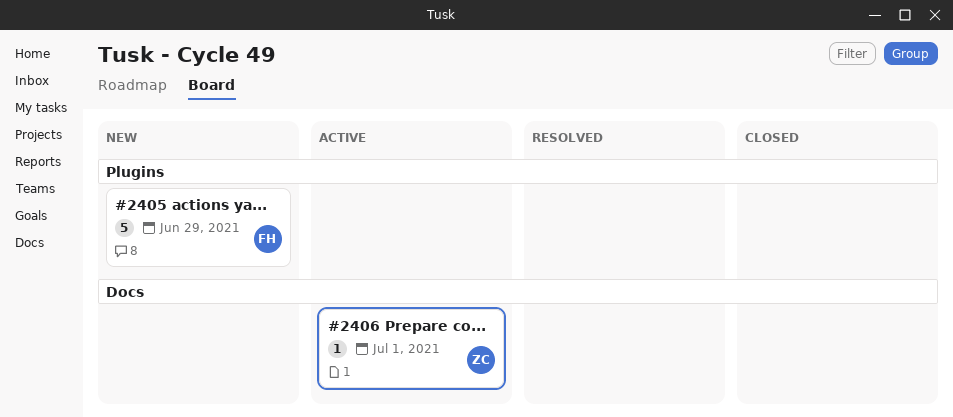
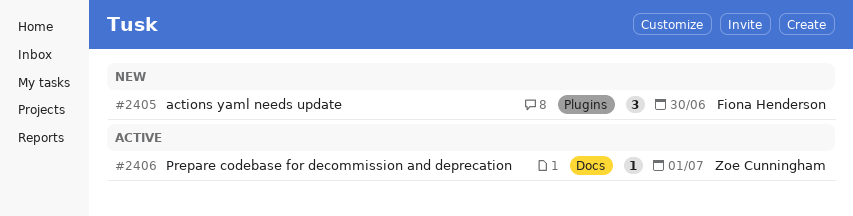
#2405, estimate: 5 -> 3
#2405, due: Jun 29 -> Jun 30

